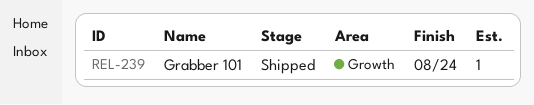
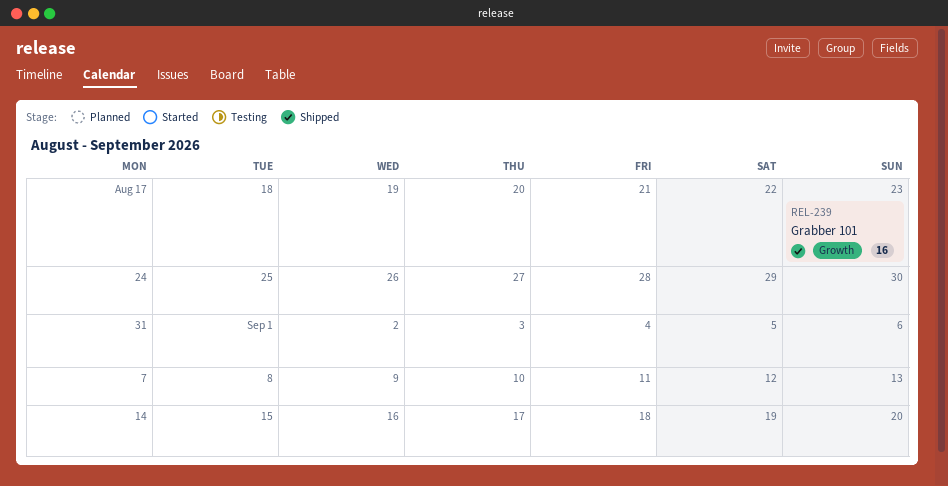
REL-239, estimate: 1 -> 16
REL-239, due: Aug 24 -> Aug 23

